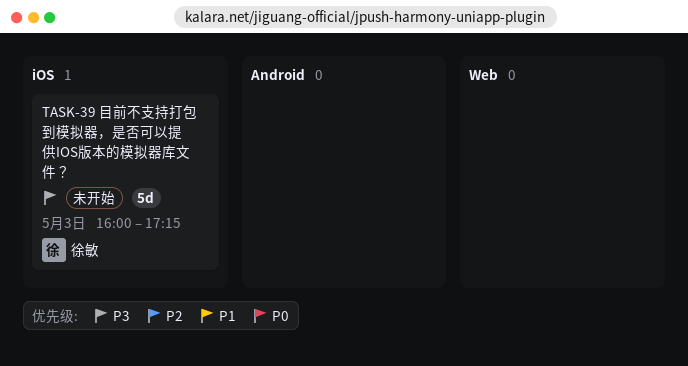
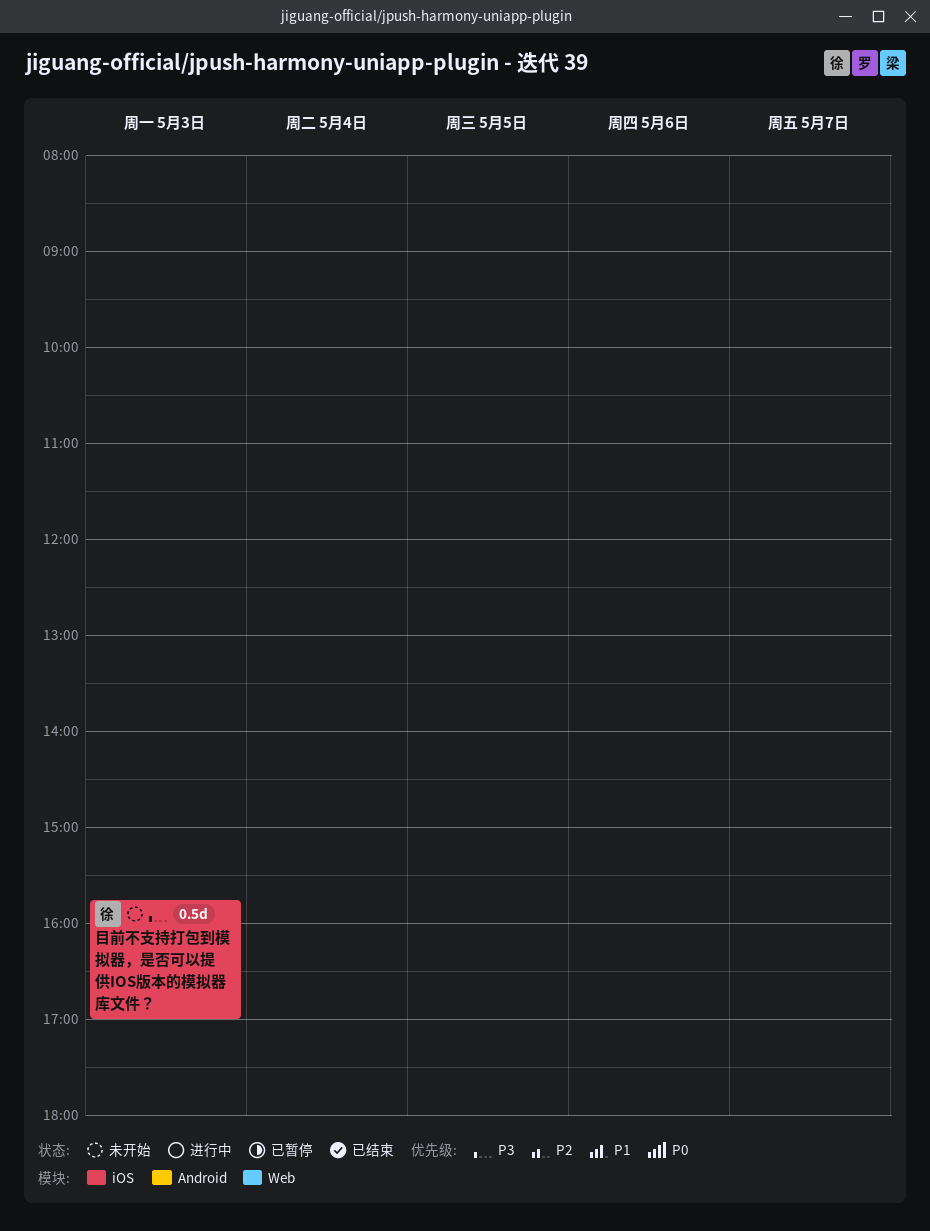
目前不支持打包到模拟器，是否可以提供IOS版本的模拟器库文件？, estimate: 5d -> 0.5d
目前不支持打包到模拟器，是否可以提供IOS版本的模拟器库文件？, begins: 16:00 -> 15:45
目前不支持打包到模拟器，是否可以提供IOS版本的模拟器库文件？, ends: 17:15 -> 17:00

